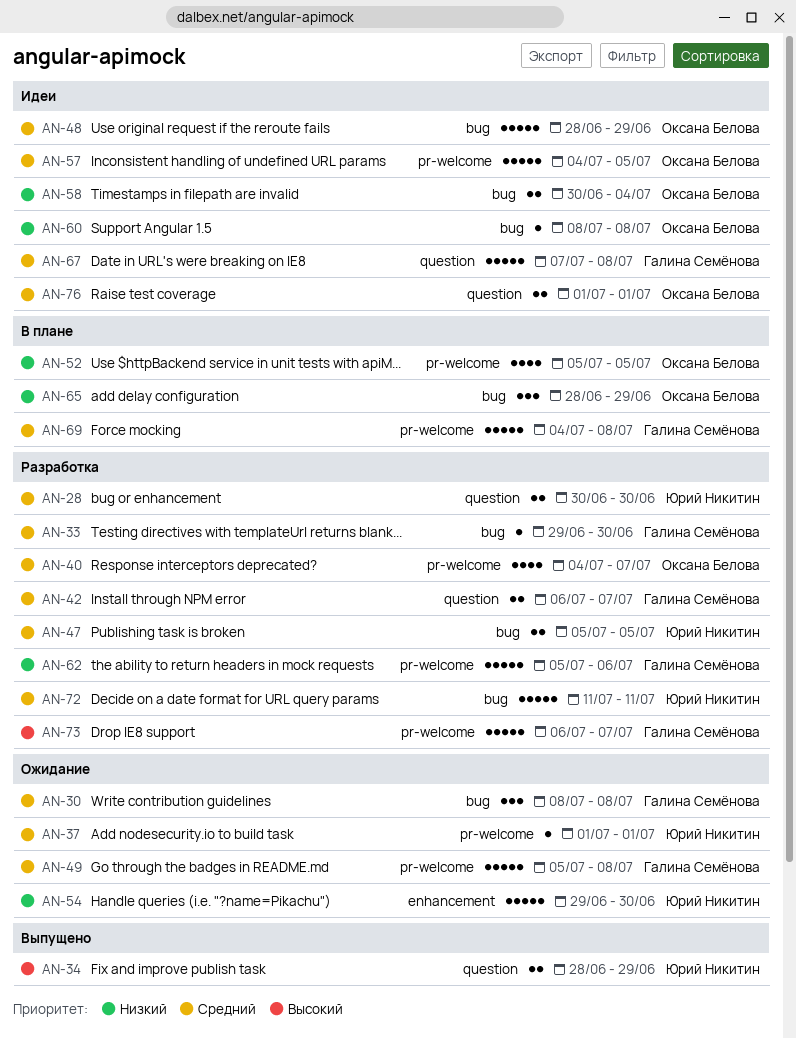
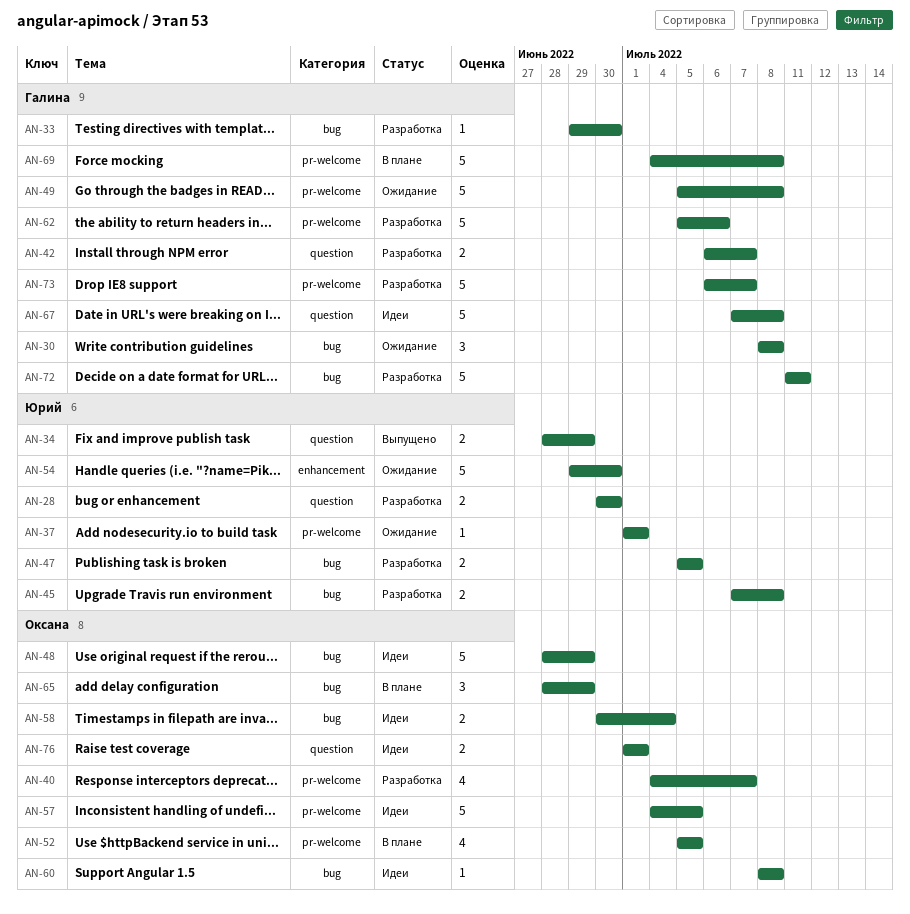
AN-45: none -> present
AN-72, owner: Юрий Никитин -> Галина Семёнова

